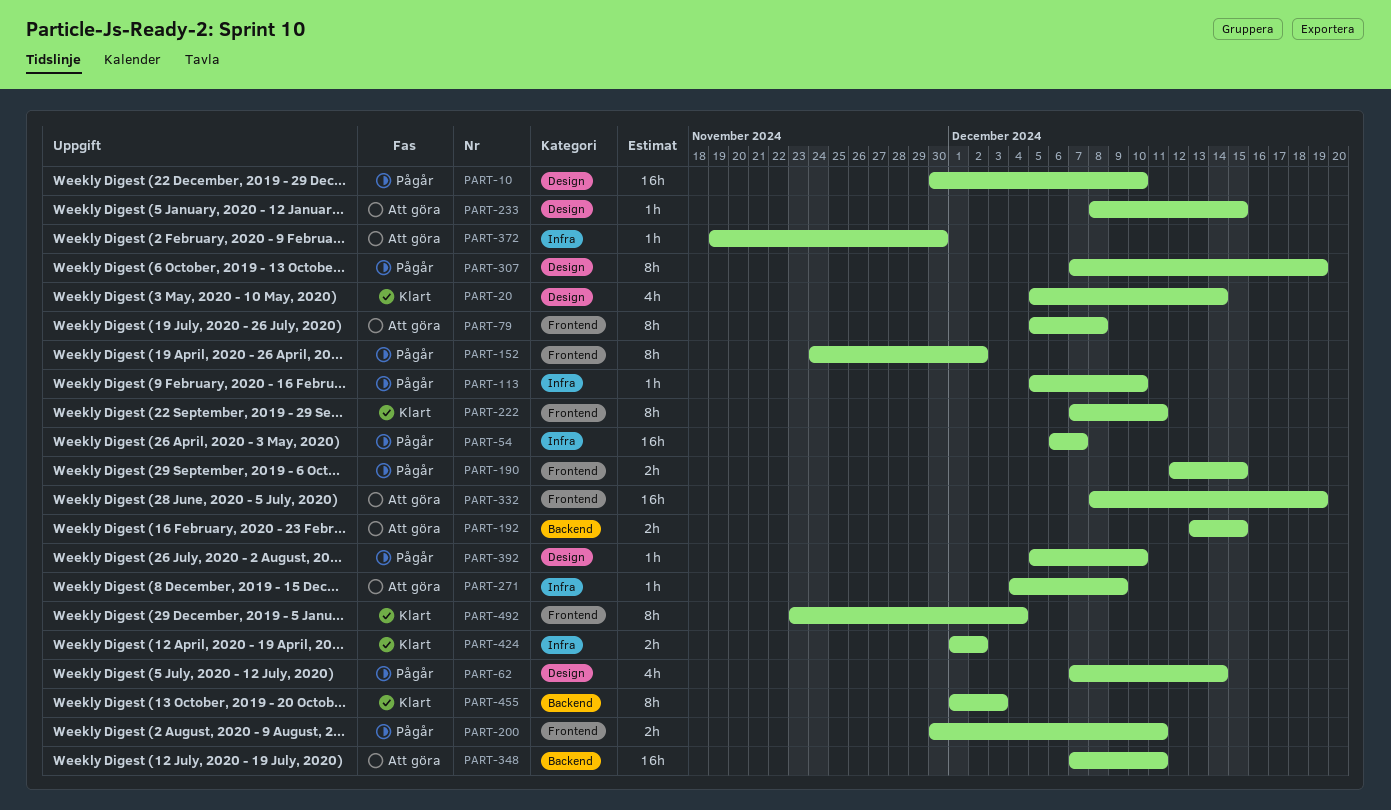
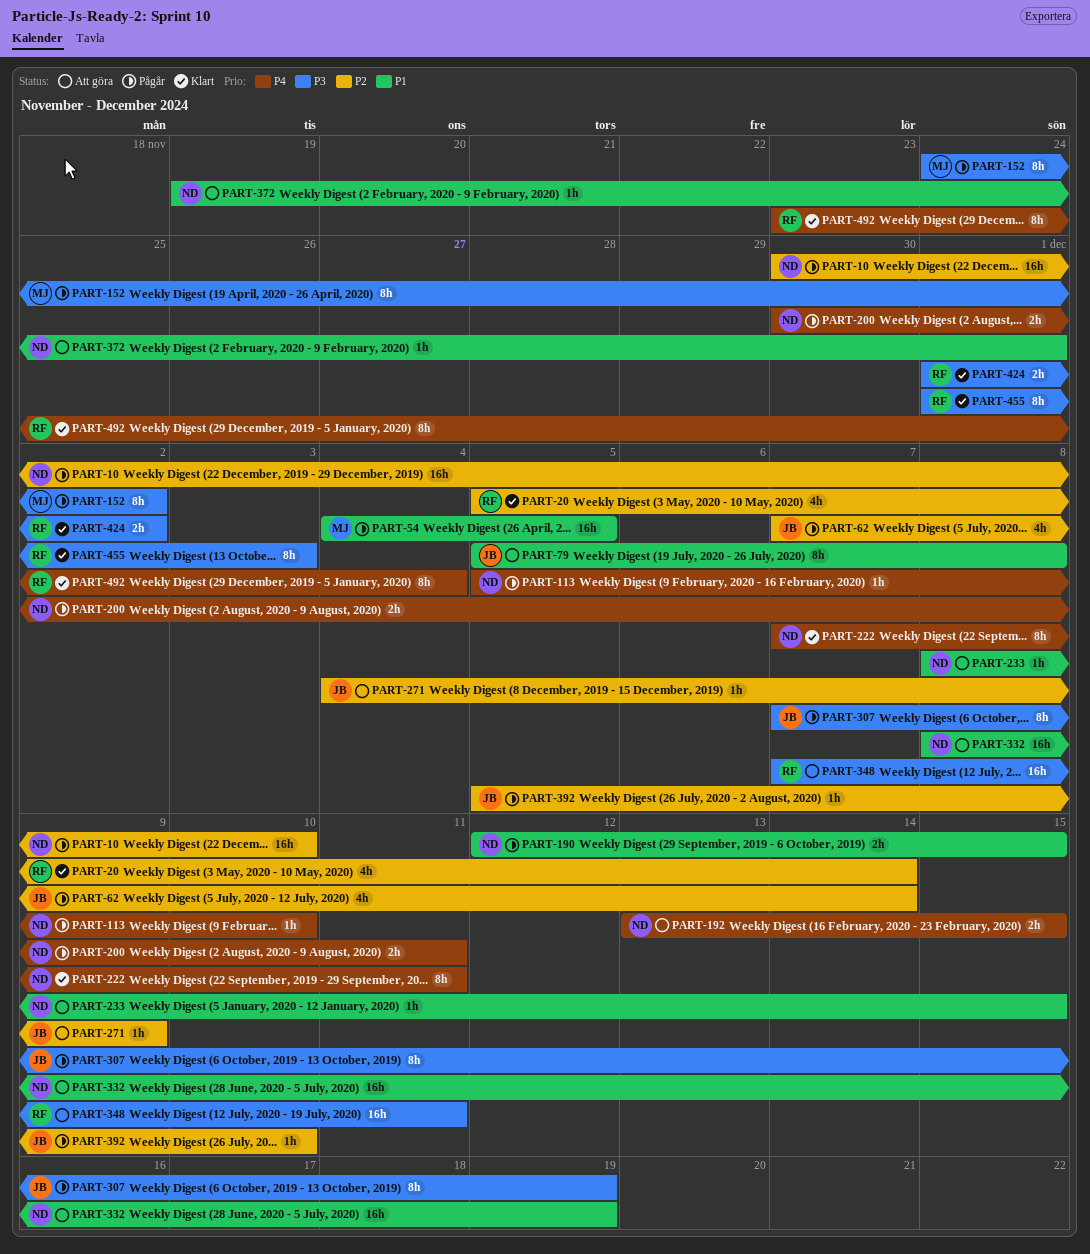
PART-54, start: Dec 6 -> Dec 4
PART-54, due: Dec 7 -> Dec 5
PART-372, due: Nov 30 -> Dec 1

